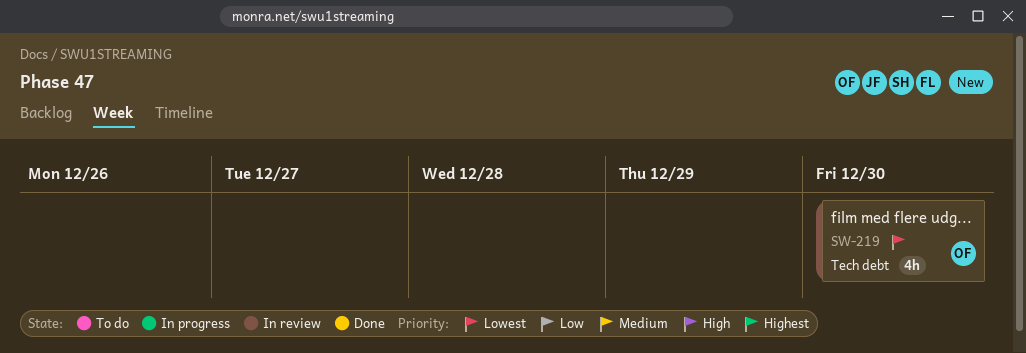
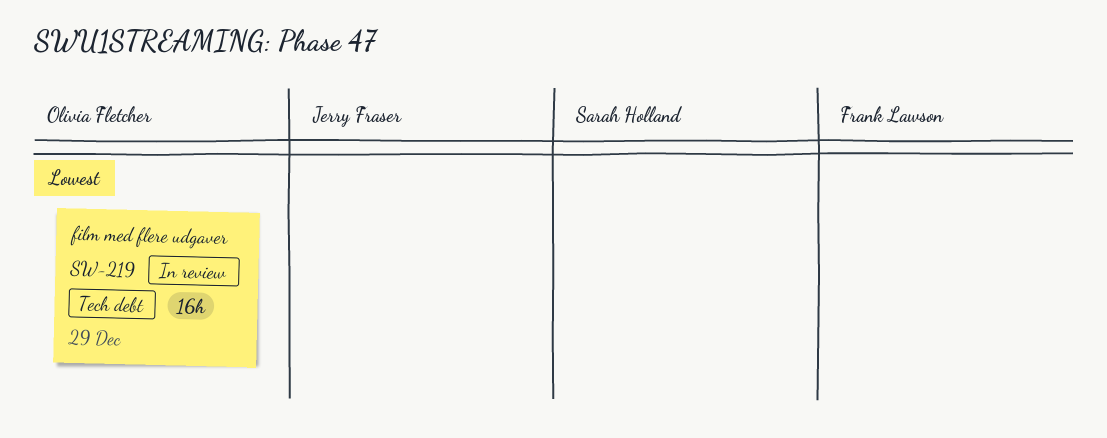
SW-219, estimate: 4h -> 16h
SW-219, due: Dec 30 -> Dec 29

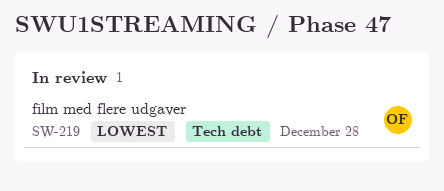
SW-219, due: Dec 29 -> Dec 28

